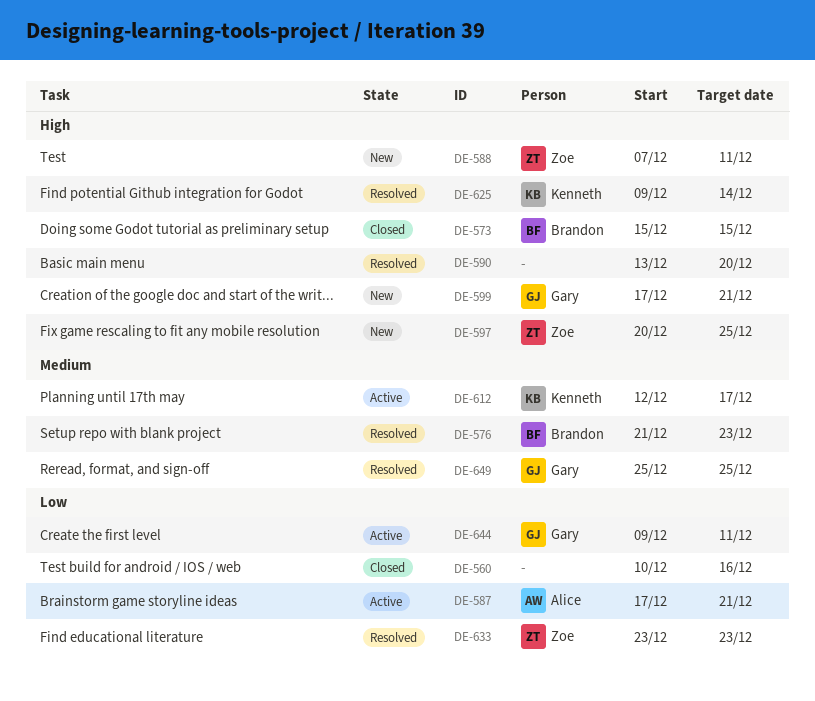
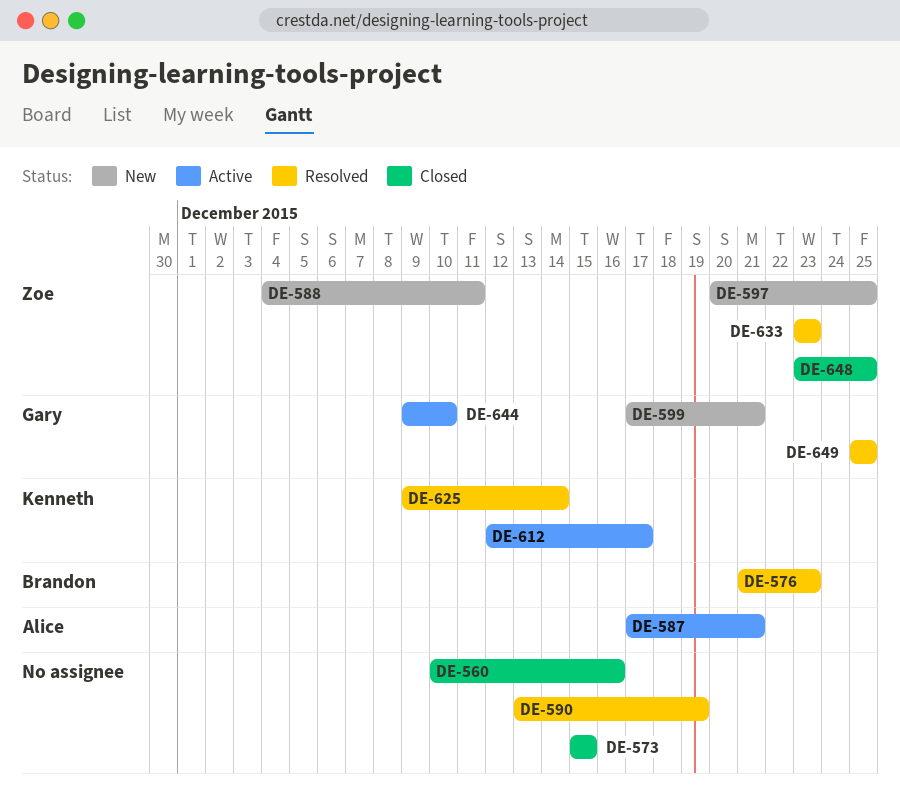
DE-573, owner: Brandon -> none
DE-588, start: Dec 7 -> Dec 4
DE-590, due: Dec 20 -> Dec 19
DE-644, due: Dec 11 -> Dec 10
DE-648: none -> present

